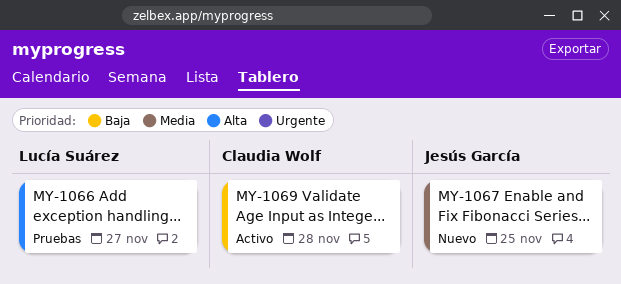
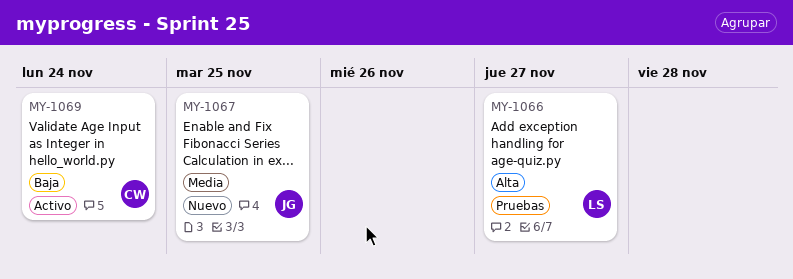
MY-1069, due: Nov 28 -> Nov 24

